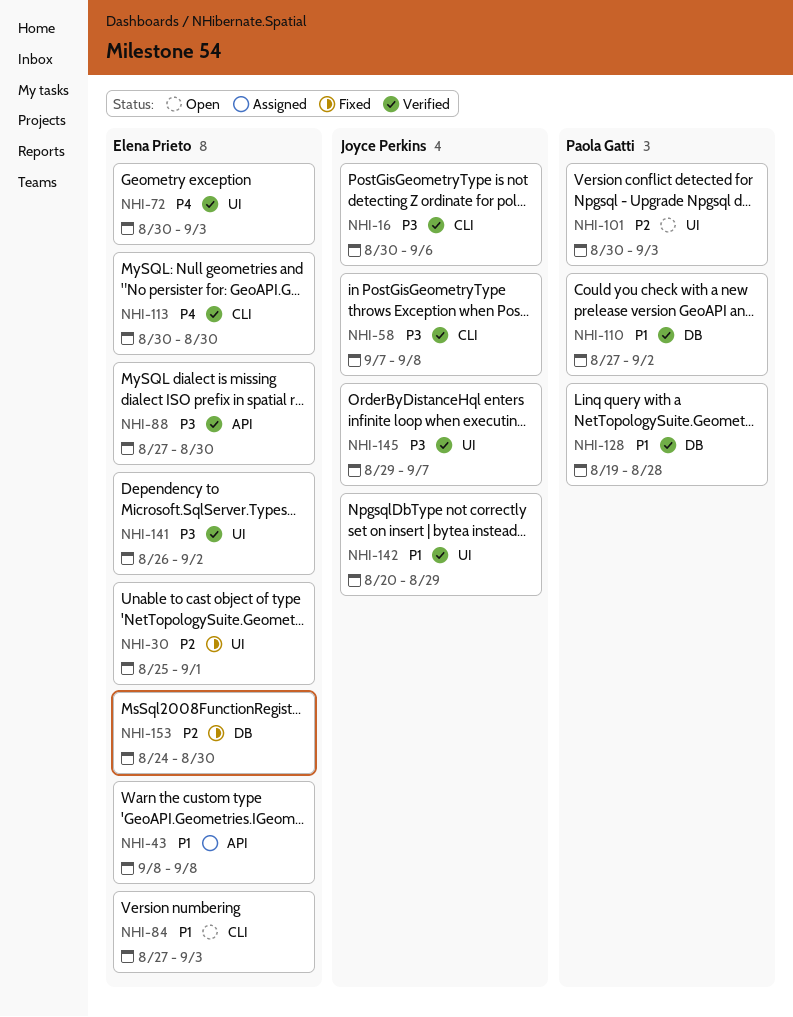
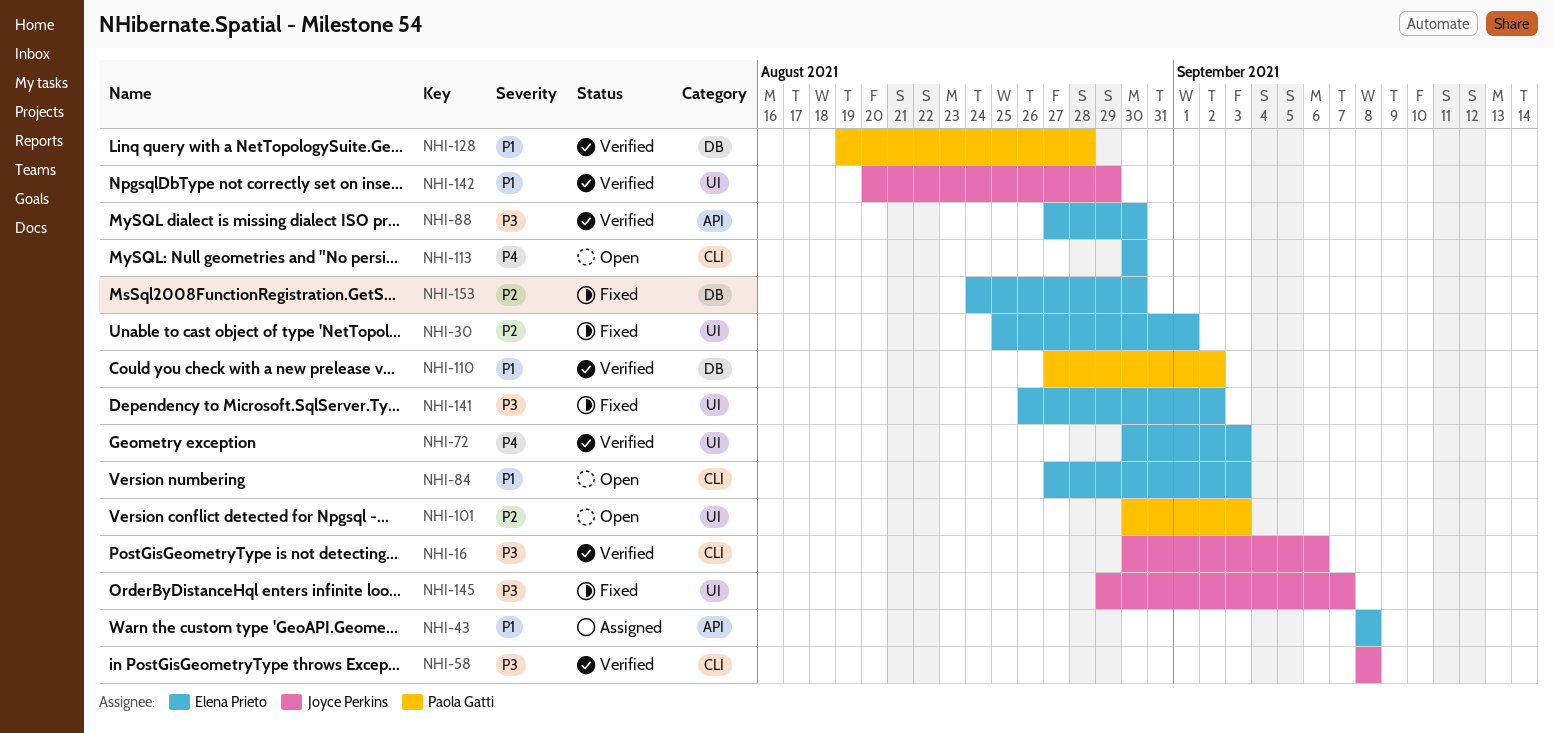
NHI-58, start: Sep 7 -> Sep 8
NHI-113, status: Verified -> Open
NHI-141, status: Verified -> Fixed
NHI-145, status: Verified -> Fixed

